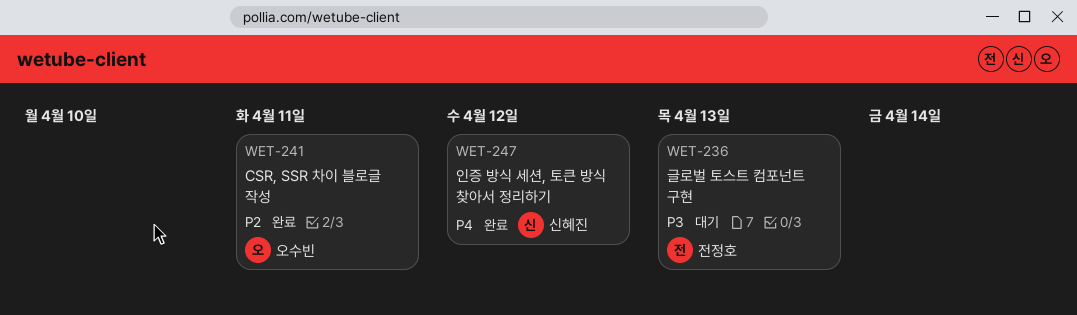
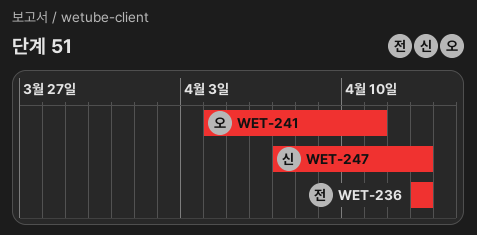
WET-247, due: Apr 12 -> Apr 13

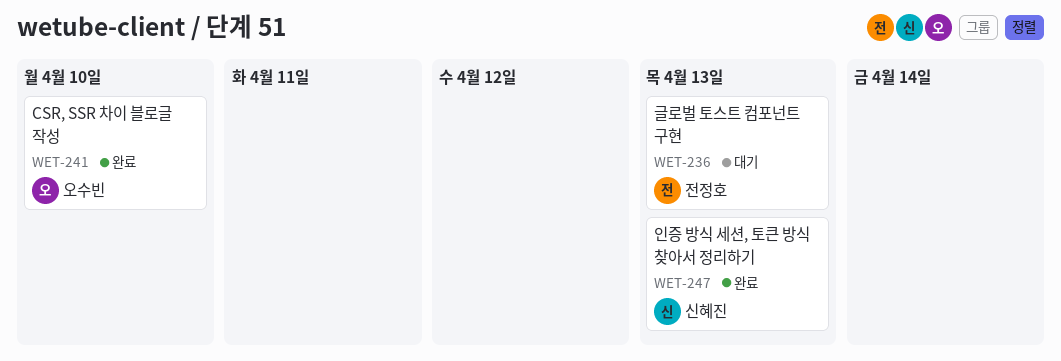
WET-241, due: Apr 11 -> Apr 10

